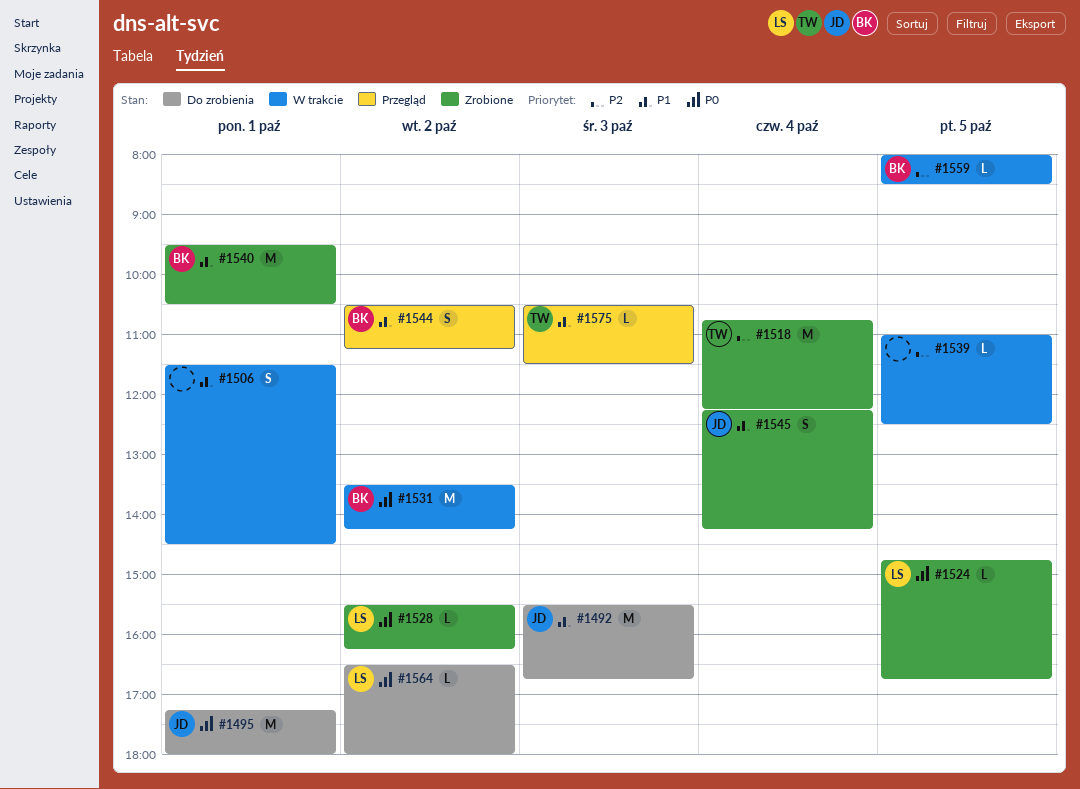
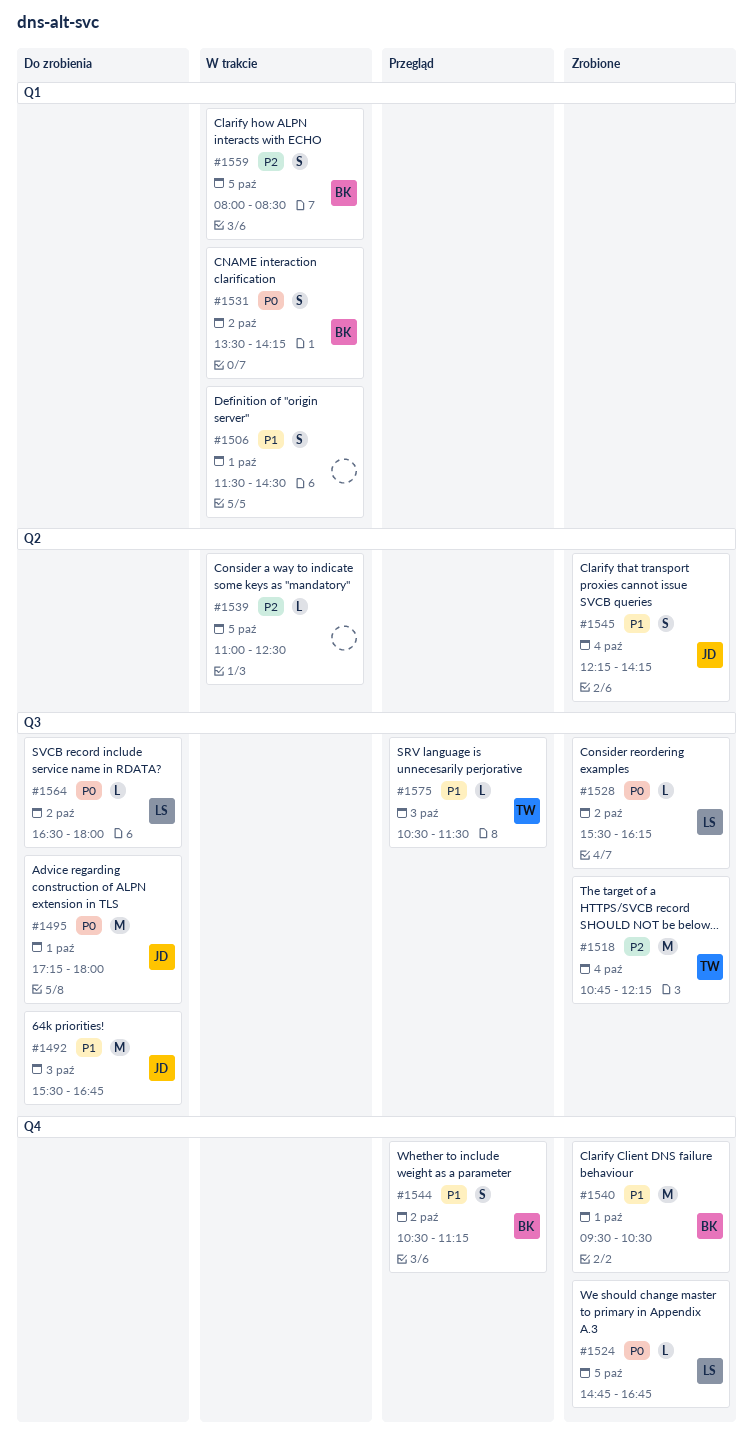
#1531, estimate: M -> S
#1559, estimate: L -> S

